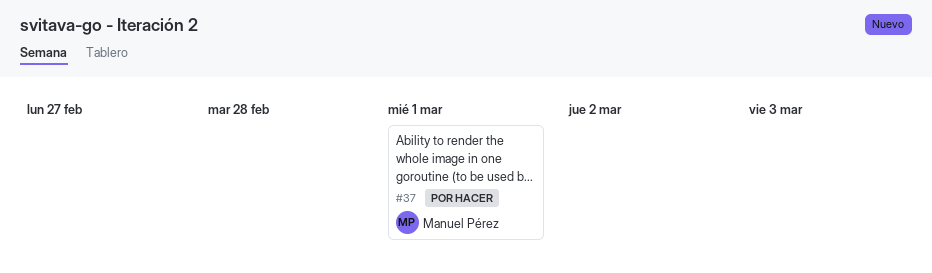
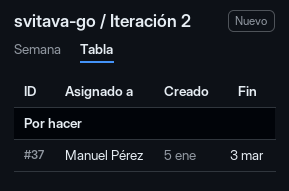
#37, due: Mar 1 -> Mar 3

